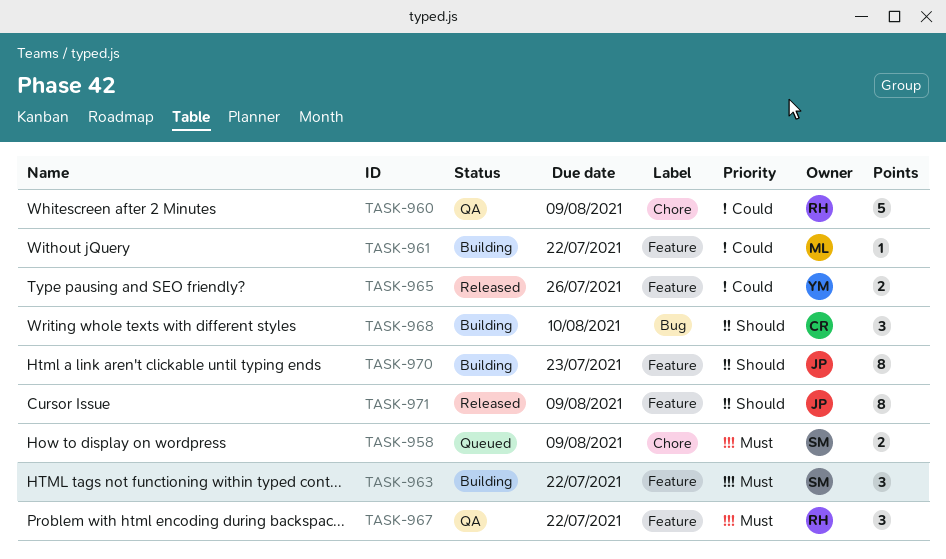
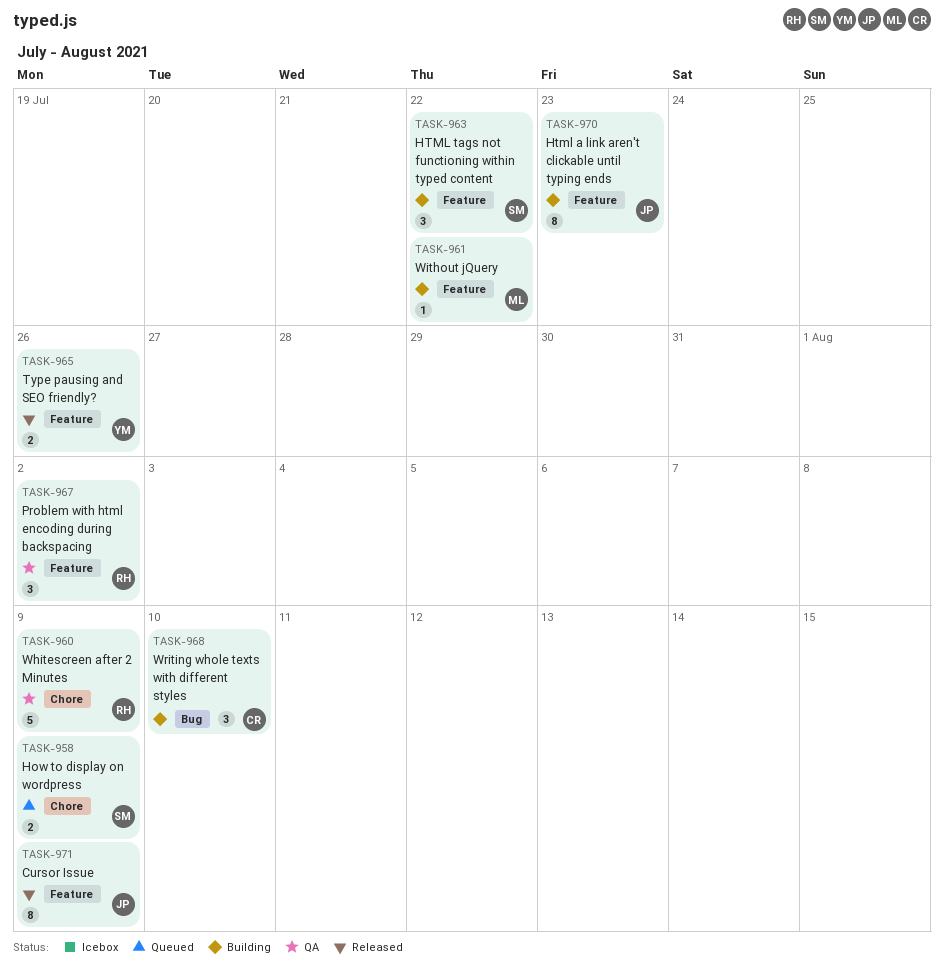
TASK-967, due: Jul 22 -> Aug 2

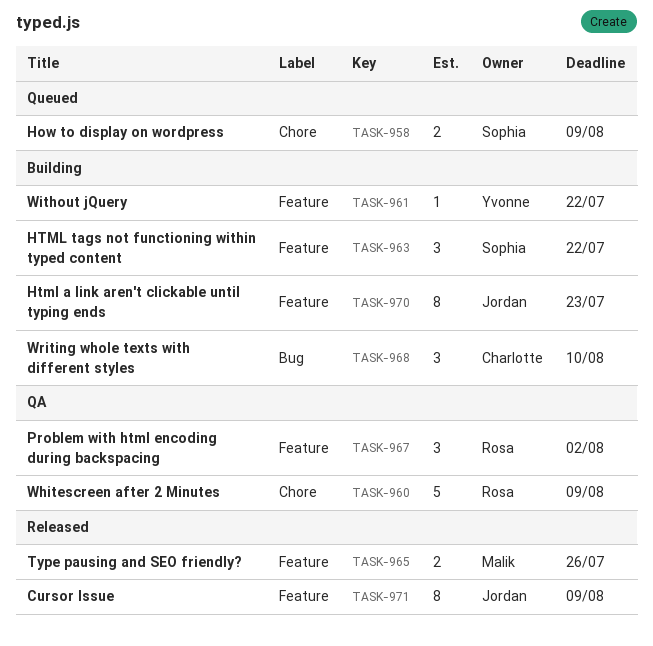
TASK-961, owner: Malik -> Yvonne
TASK-965, owner: Yvonne -> Malik

